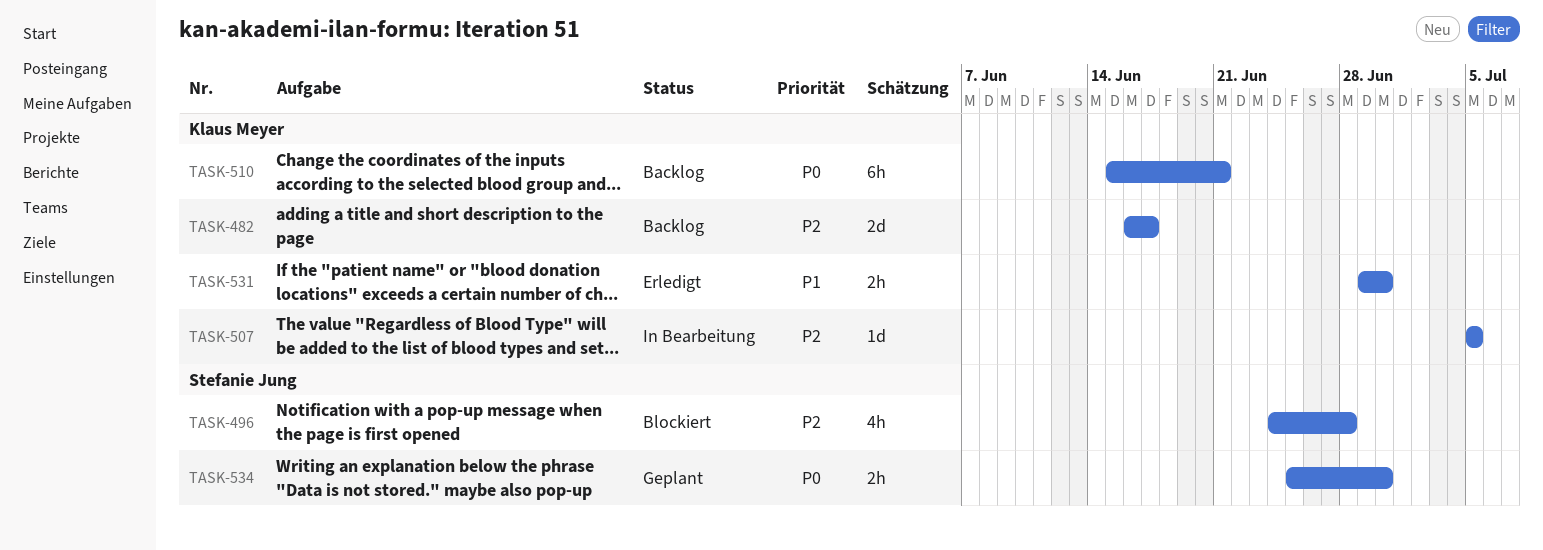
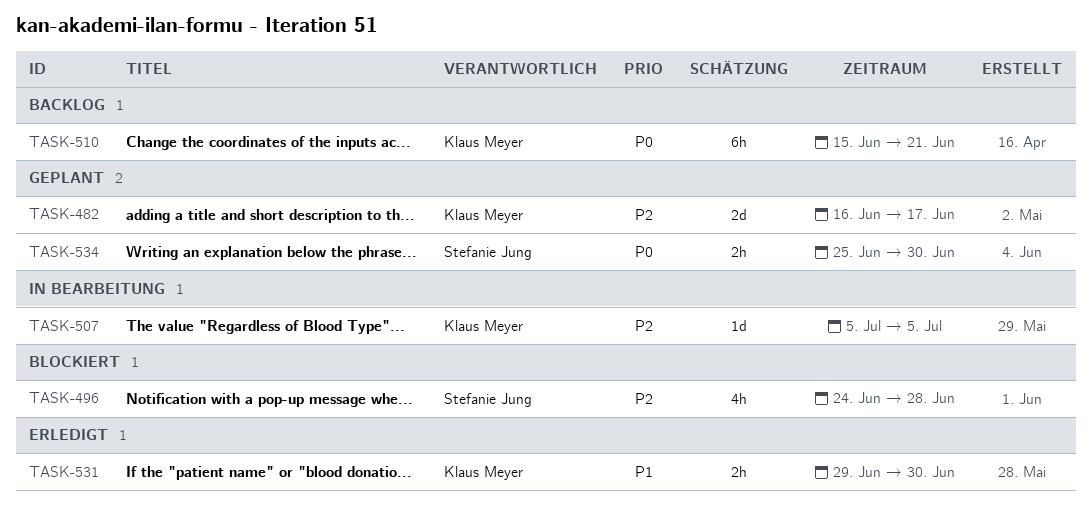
TASK-482, status: Backlog -> Geplant

